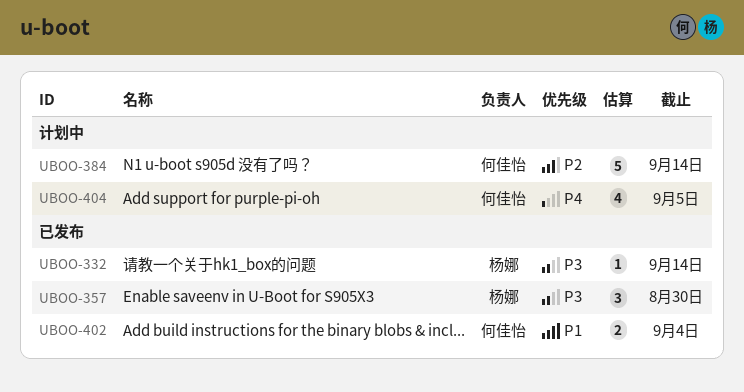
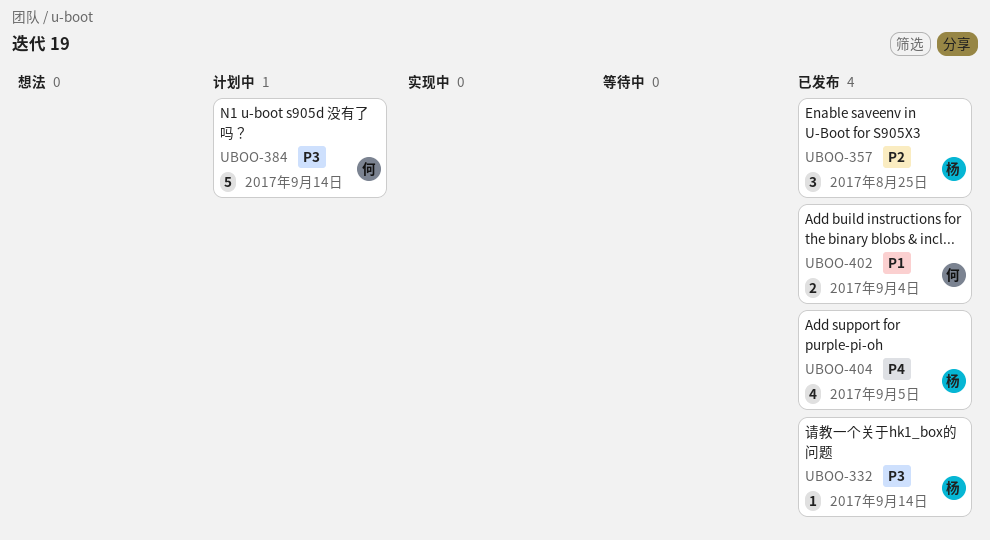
UBOO-357, priority: P3 -> P2
UBOO-357, due: Aug 30 -> Aug 25
UBOO-384, priority: P2 -> P3
UBOO-404, status: 计划中 -> 已发布
UBOO-404, owner: 何佳怡 -> 杨娜

